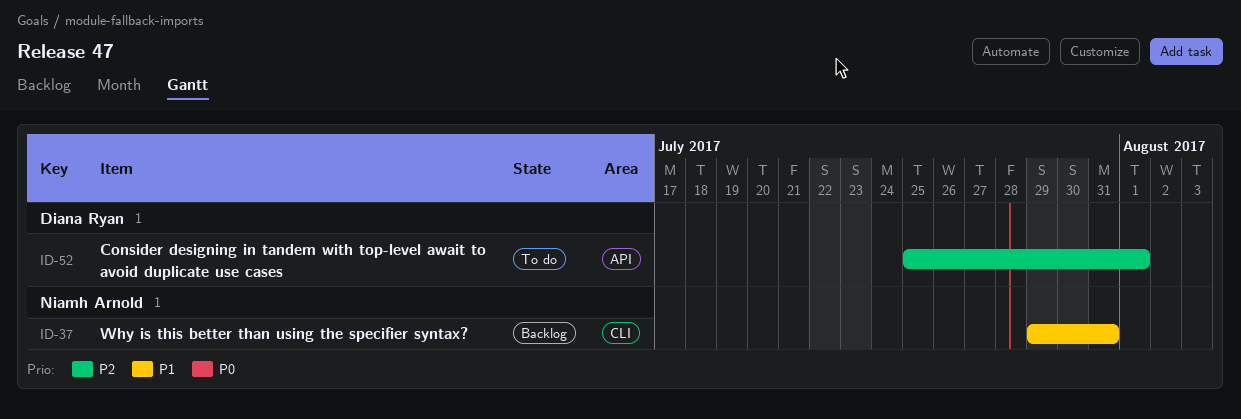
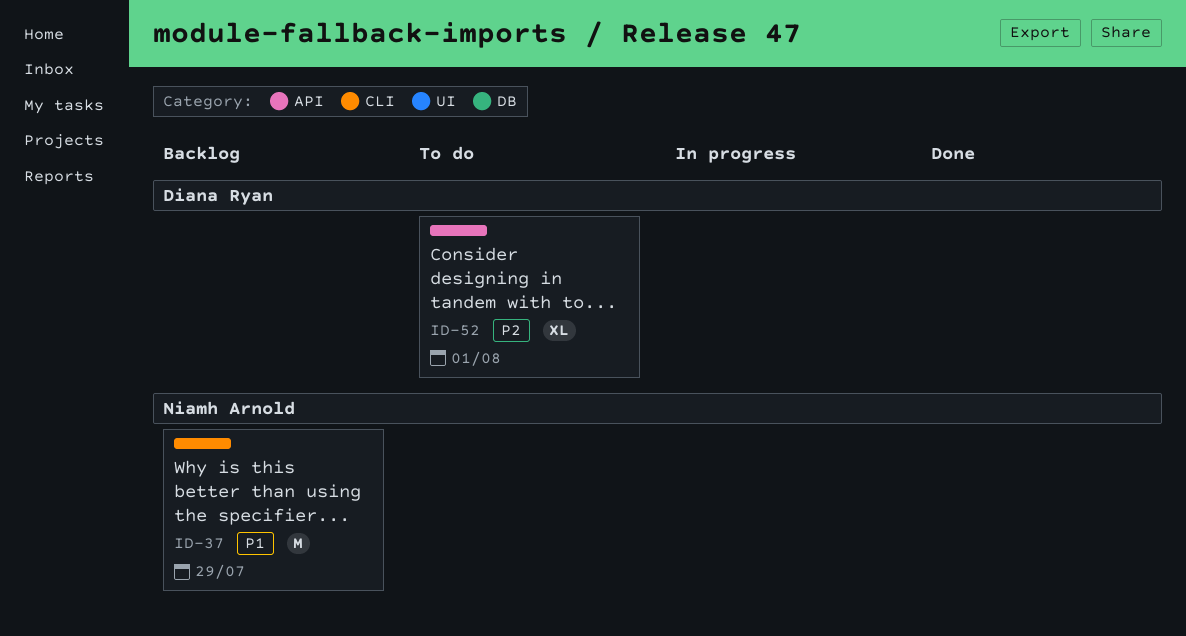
ID-37, due: Jul 31 -> Jul 29

